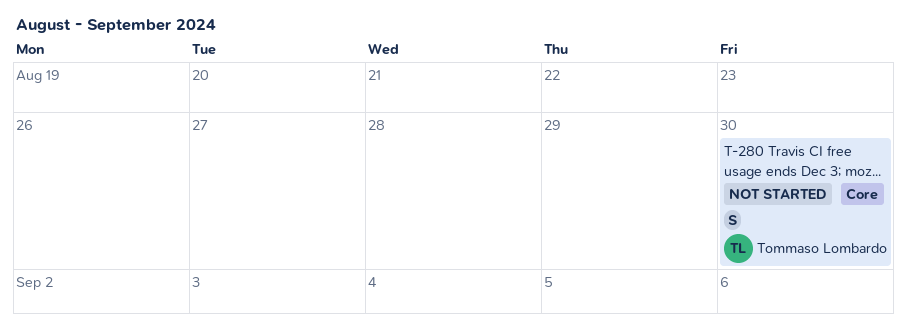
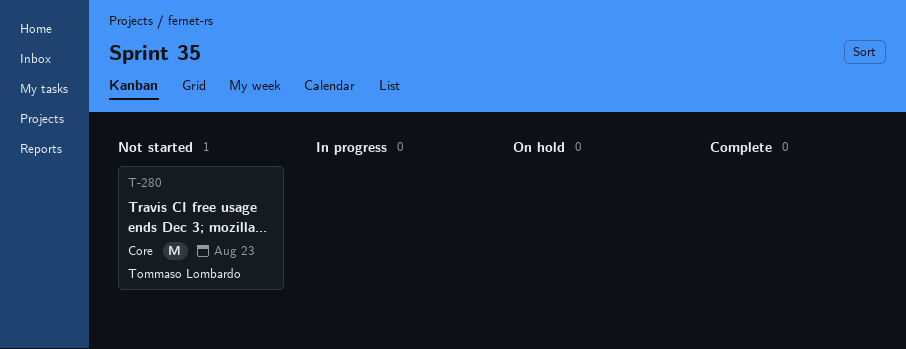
T-280, estimate: S -> M
T-280, due: Aug 30 -> Aug 23

